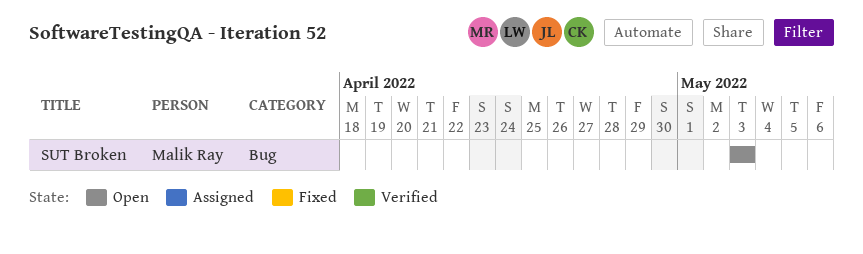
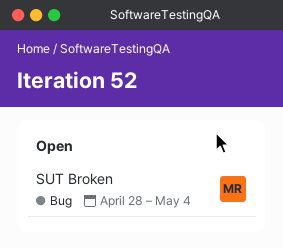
SUT Broken, start: May 3 -> Apr 28
SUT Broken, due: May 3 -> May 4

